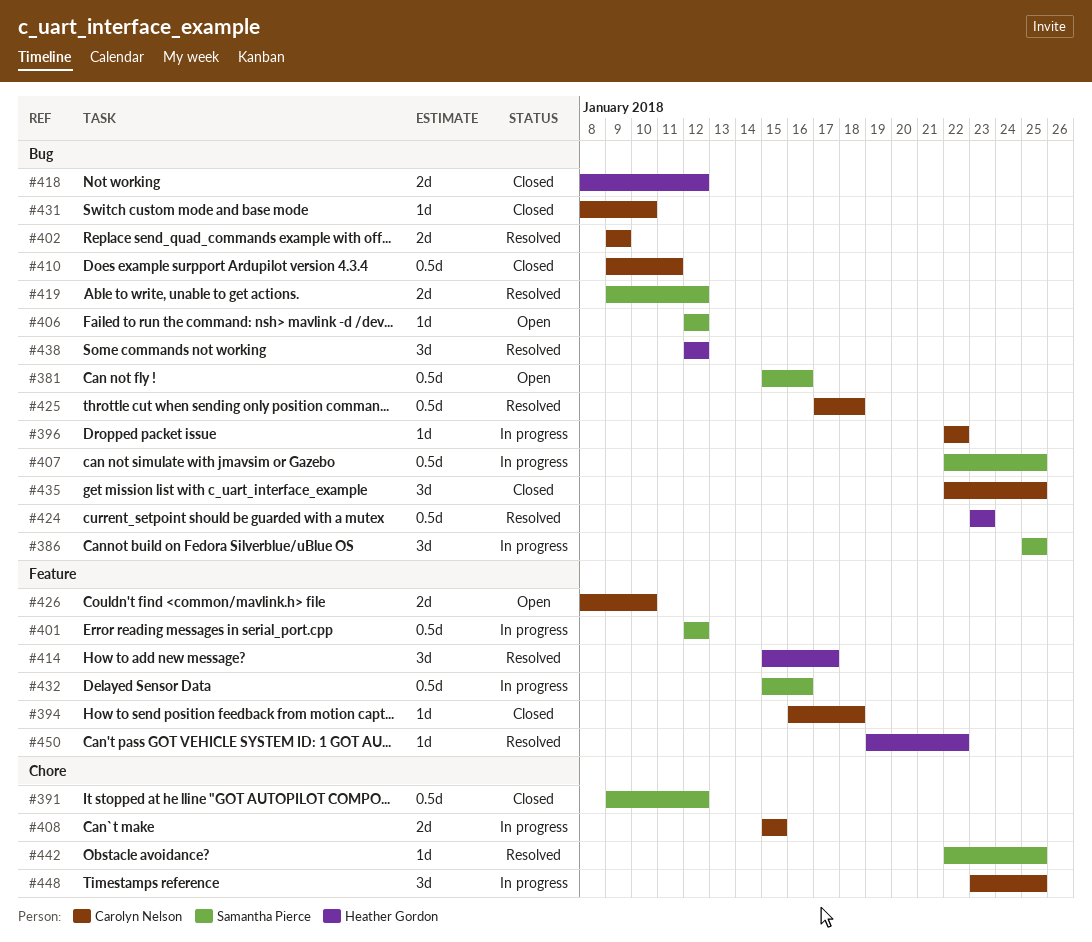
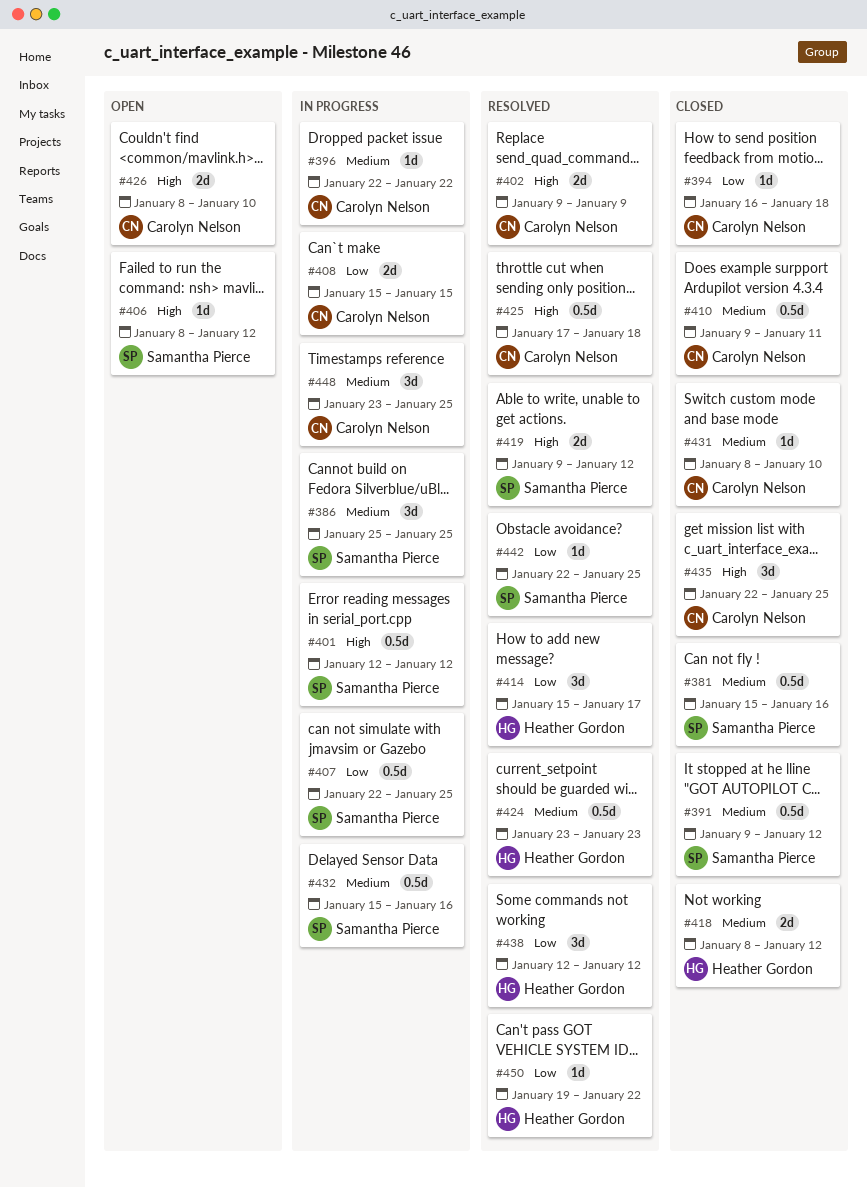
#381, status: Open -> Closed
#406, start: Jan 12 -> Jan 8

